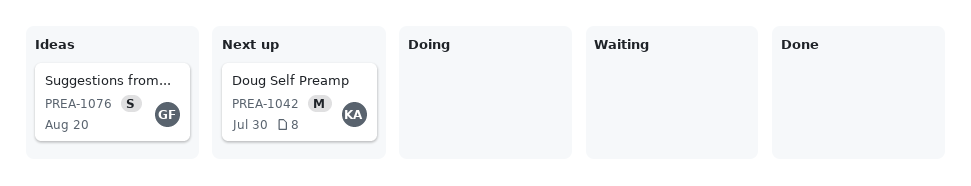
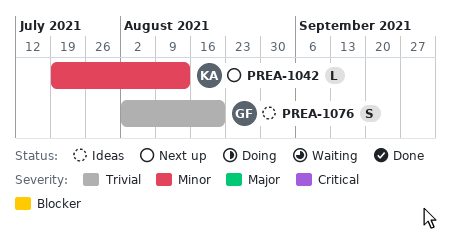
PREA-1042, estimate: M -> L
PREA-1042, due: Jul 30 -> Aug 13

